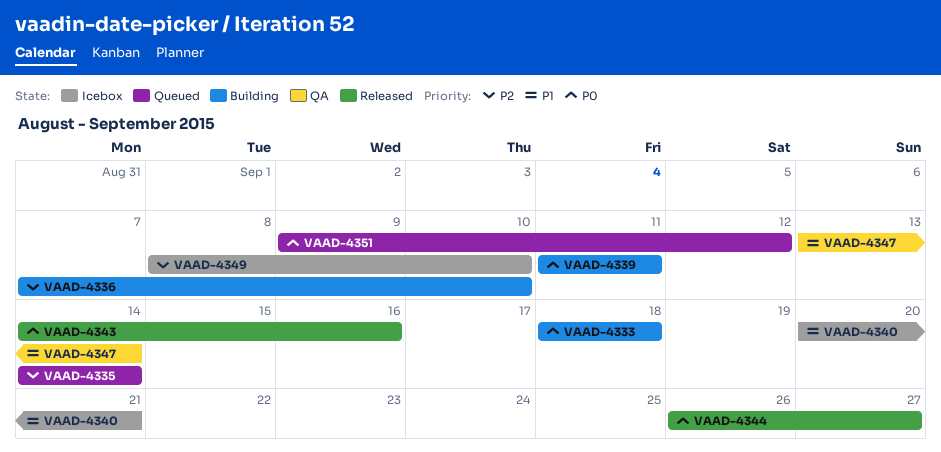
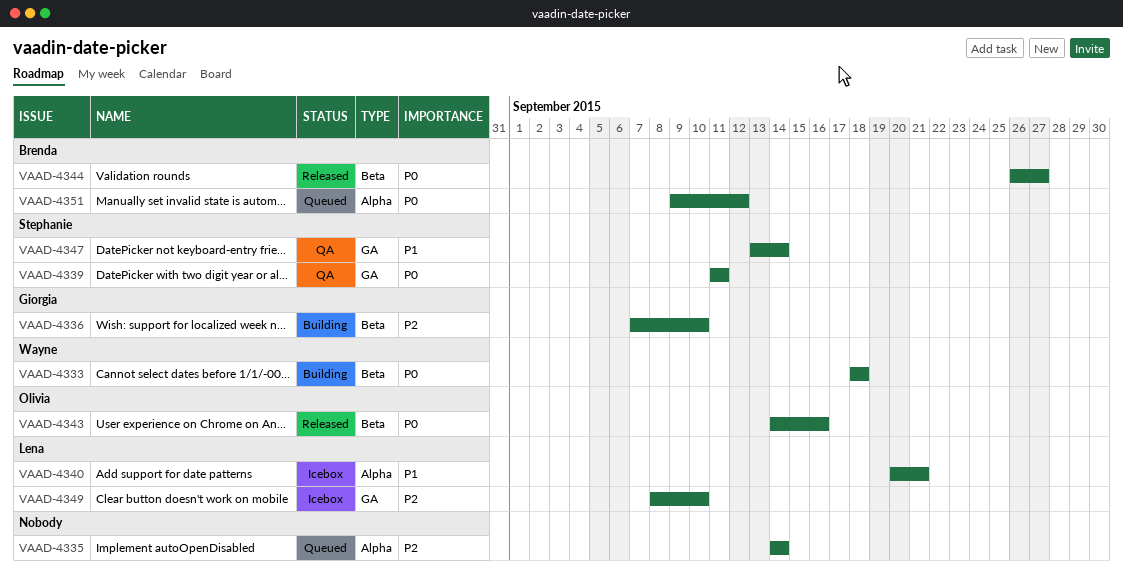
VAAD-4339, status: Building -> QA

